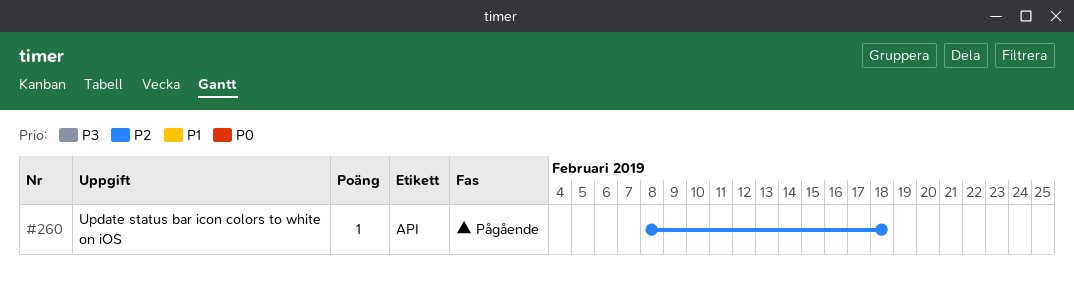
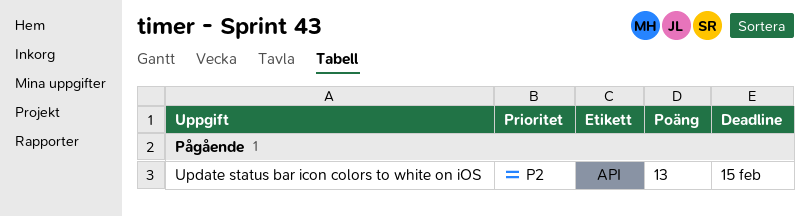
Update status bar icon colors to white on iOS, estimate: 1 -> 13
Update status bar icon colors to white on iOS, due: Feb 18 -> Feb 15

